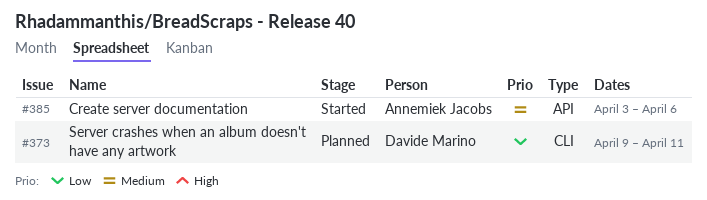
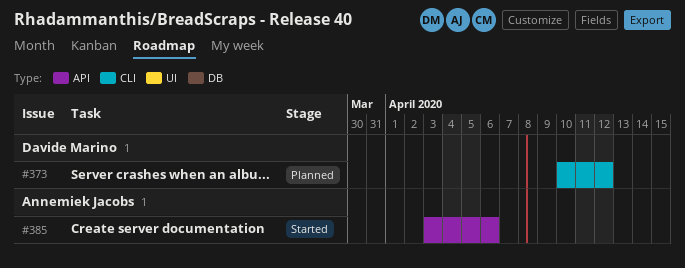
#373, start: Apr 9 -> Apr 10
#373, due: Apr 11 -> Apr 12

